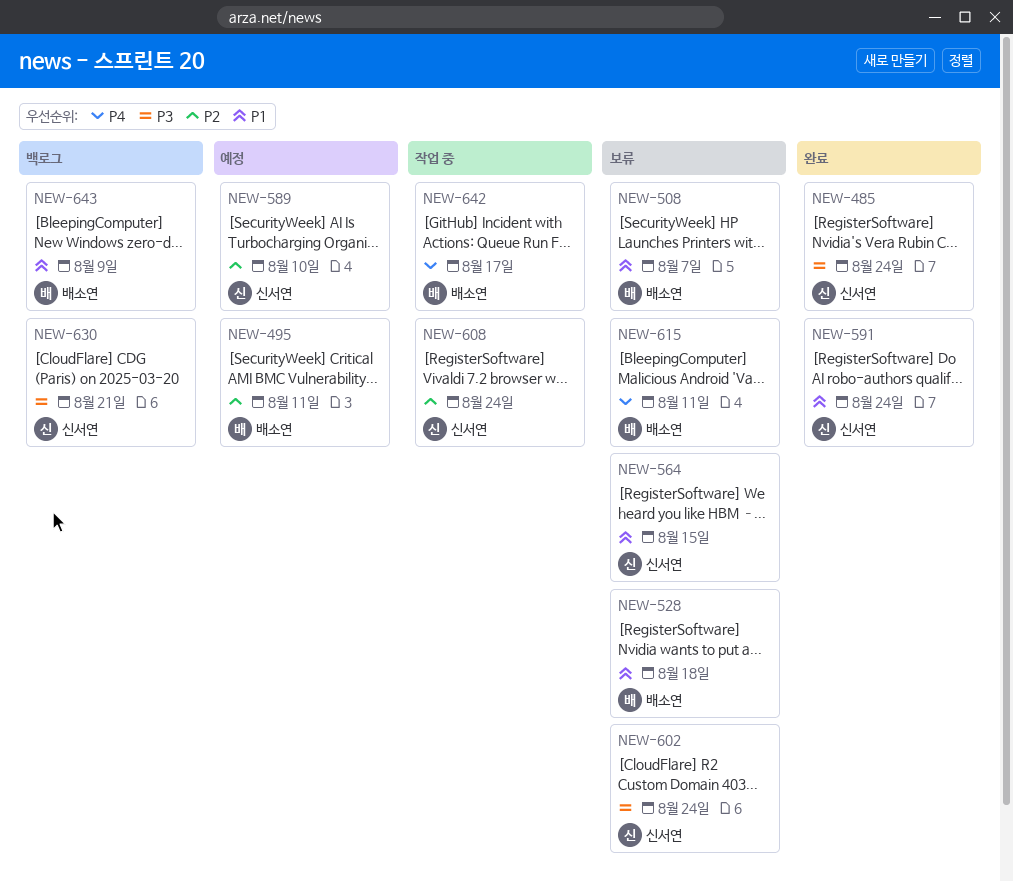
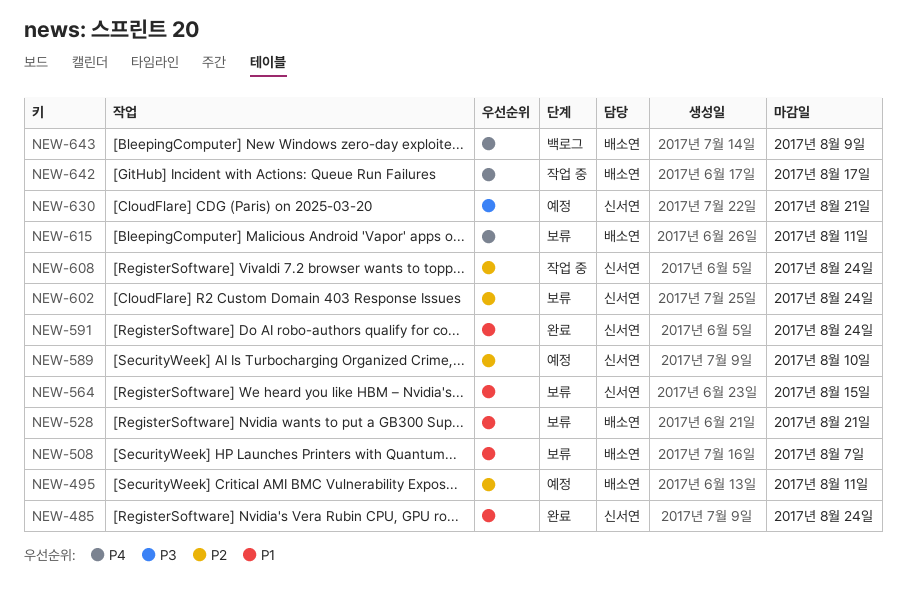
NEW-485, priority: P3 -> P1
NEW-528, due: Aug 18 -> Aug 21
NEW-602, priority: P3 -> P2
NEW-630, status: 백로그 -> 예정
NEW-643, priority: P1 -> P4

